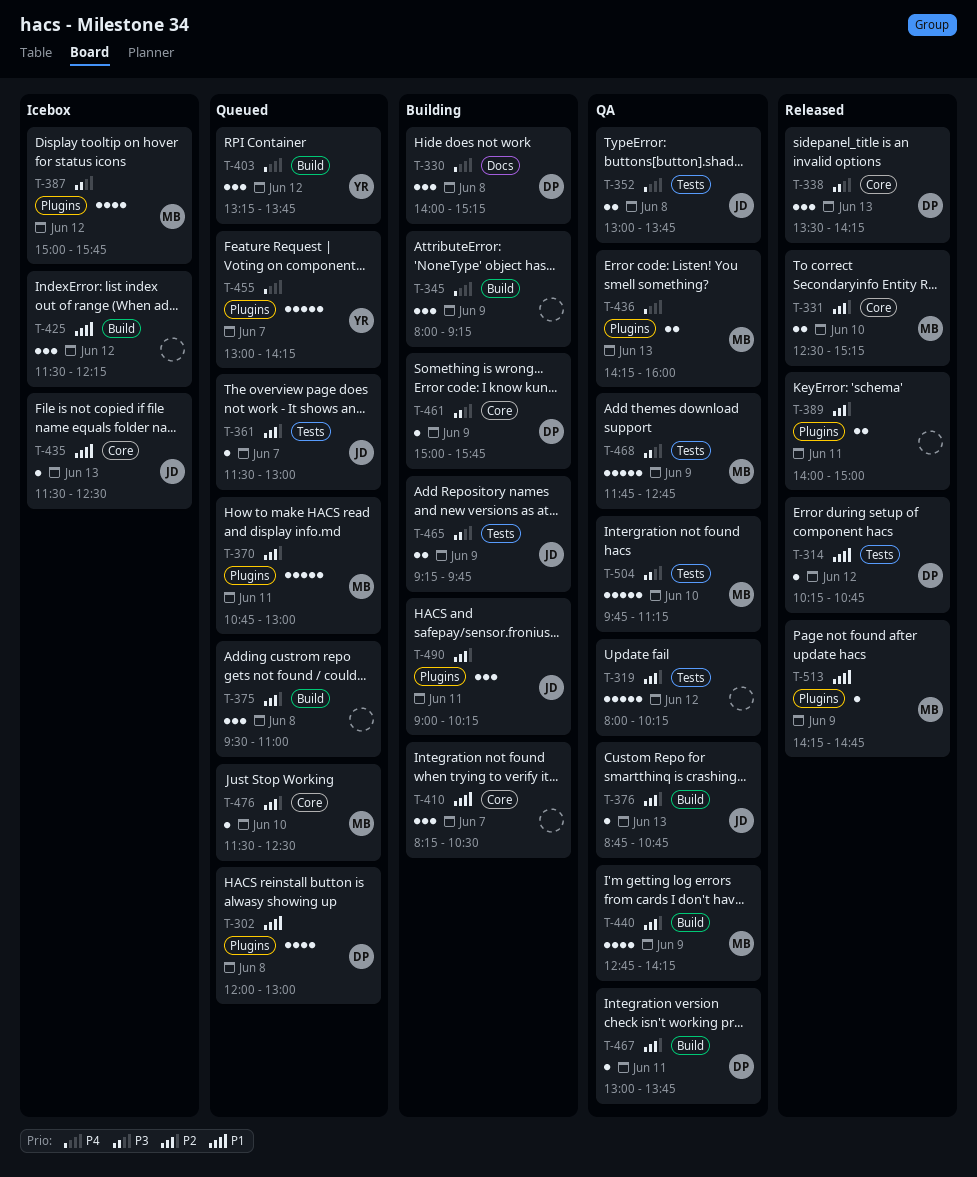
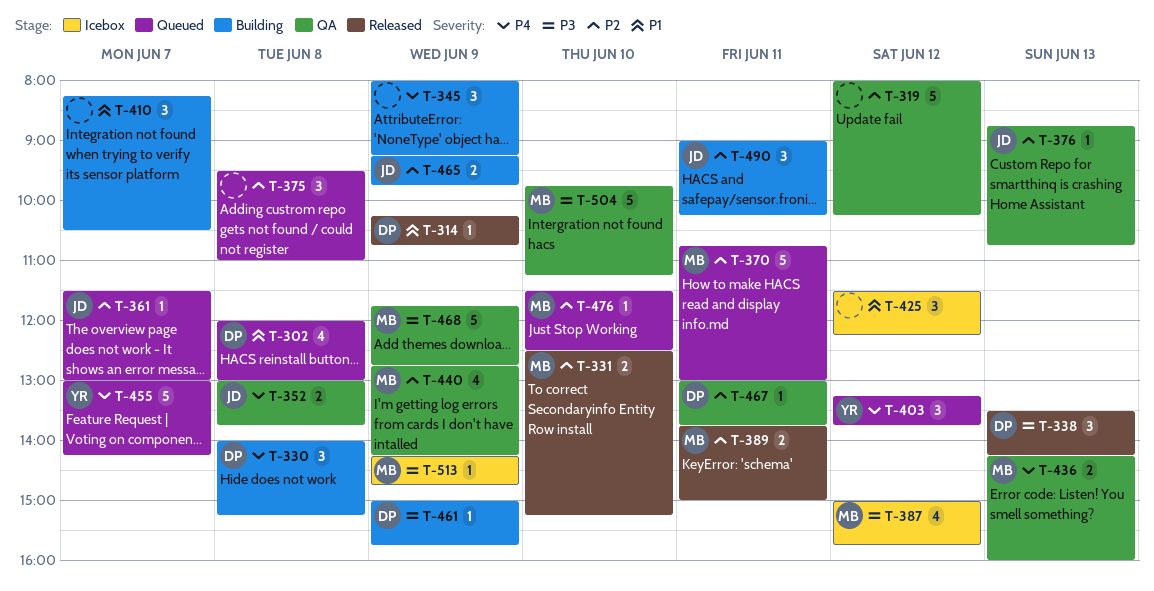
T-314, day: Jun 12 -> Jun 9
T-389, owner: none -> MB
T-389, begins: 14:00 -> 13:45
T-435: present -> none
T-465, priority: P3 -> P2
T-513, status: Released -> Icebox
T-513, priority: P1 -> P3

